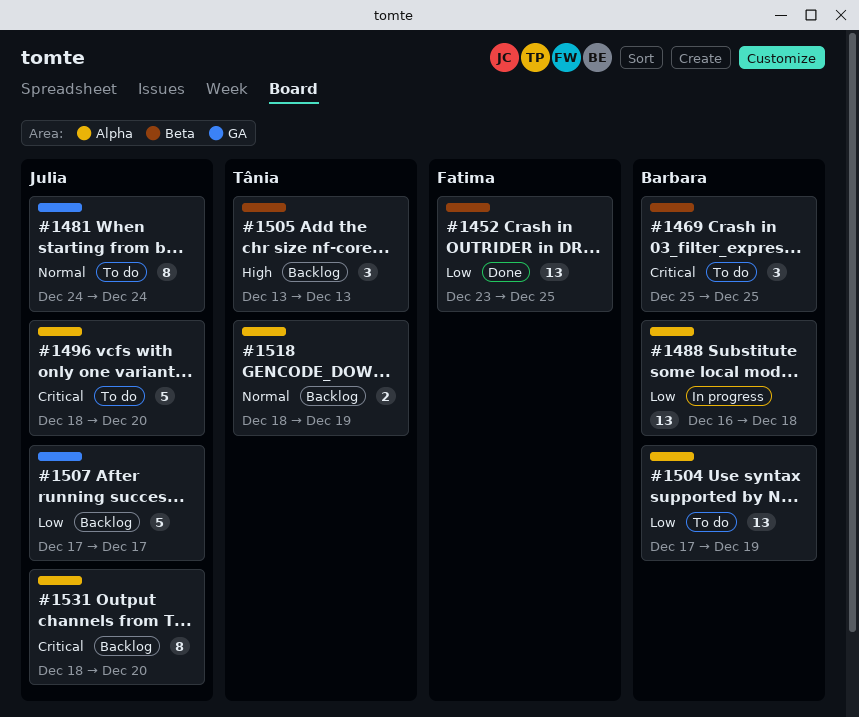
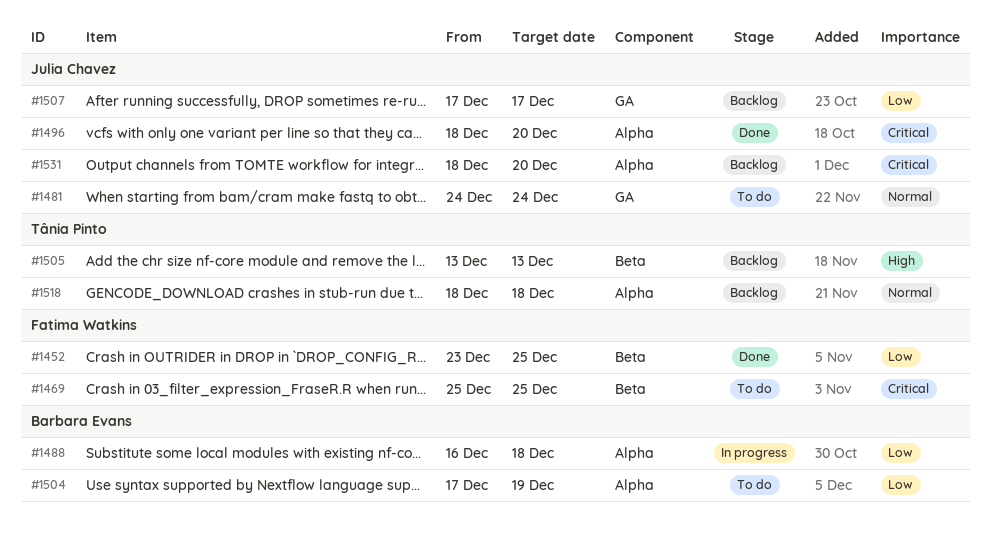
#1469, owner: Barbara Evans -> Fatima Watkins
#1496, status: To do -> Done
#1518, due: Dec 19 -> Dec 18

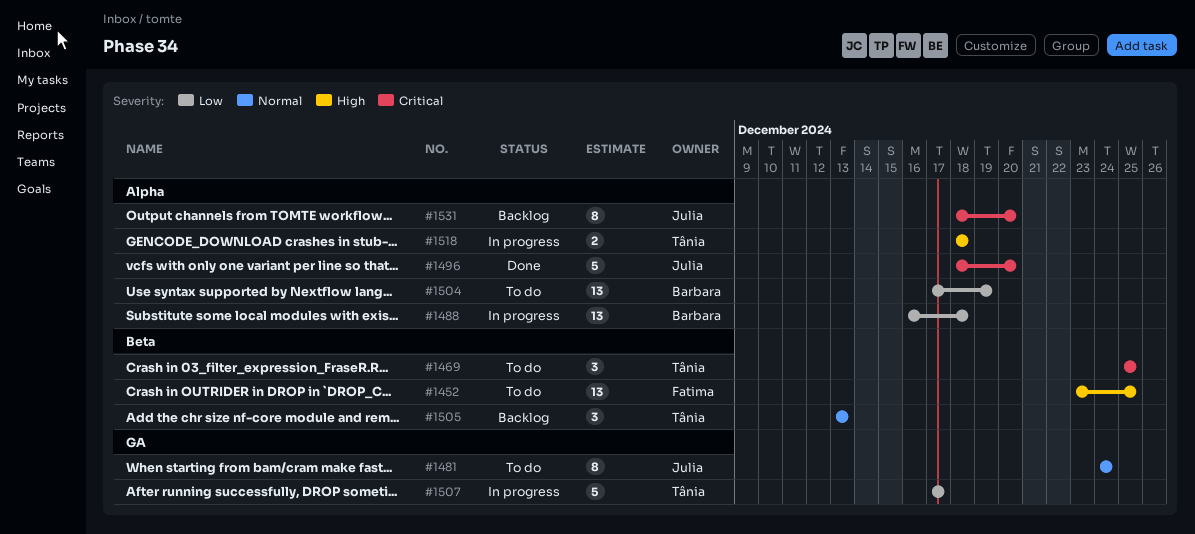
#1452, status: Done -> To do
#1452, priority: Low -> High
#1469, owner: Fatima Watkins -> Tânia Pinto
#1505, priority: High -> Normal
#1507, status: Backlog -> In progress
#1507, owner: Julia Chavez -> Tânia Pinto
#1518, status: Backlog -> In progress
#1518, priority: Normal -> High

